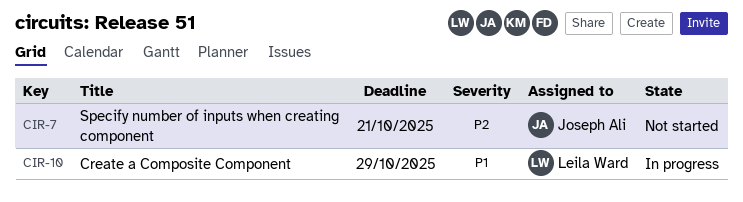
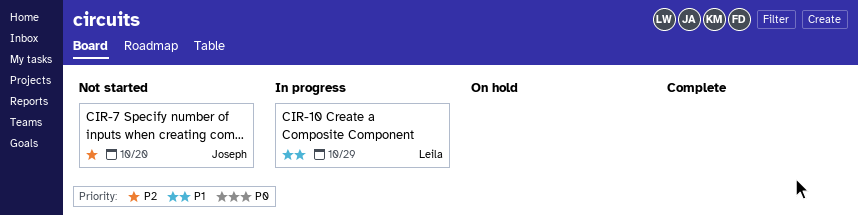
CIR-7, due: Oct 21 -> Oct 20

